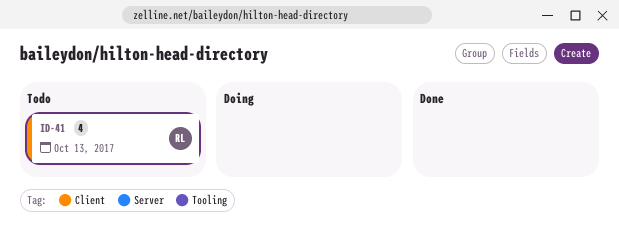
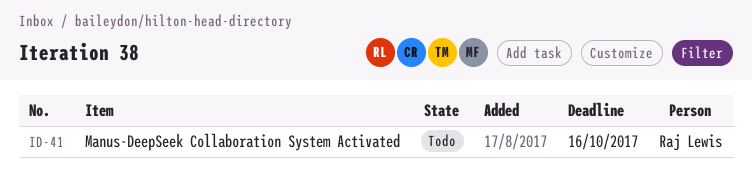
ID-41, due: Oct 13 -> Oct 16

